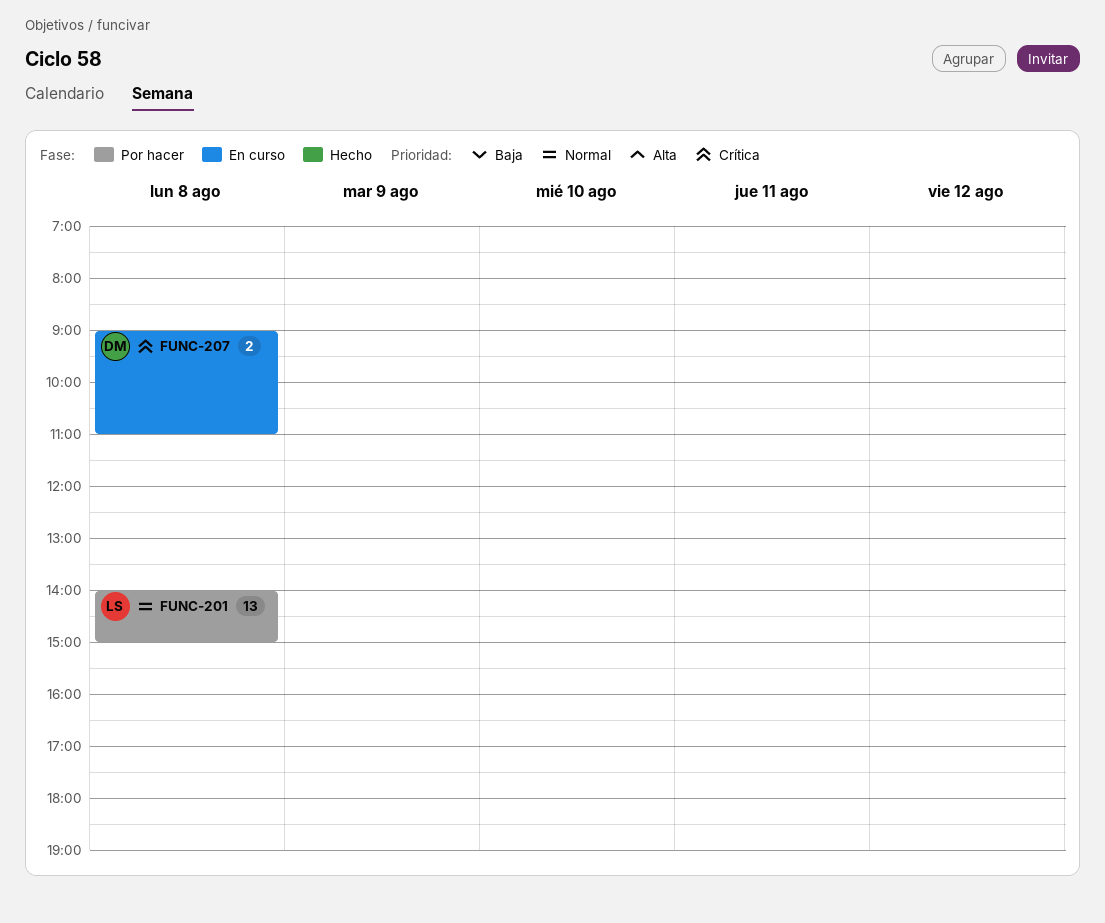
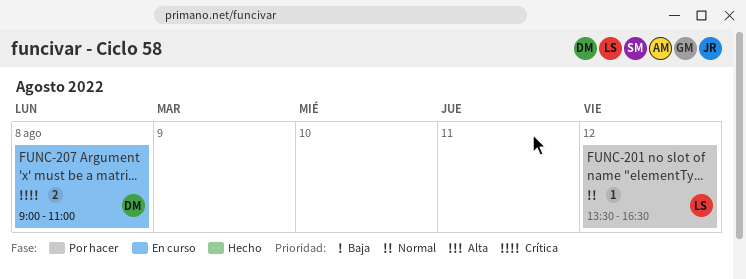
FUNC-201, estimate: 13 -> 1
FUNC-201, day: Aug 8 -> Aug 12
FUNC-201, begins: 14:00 -> 13:30
FUNC-201, ends: 15:00 -> 16:30

